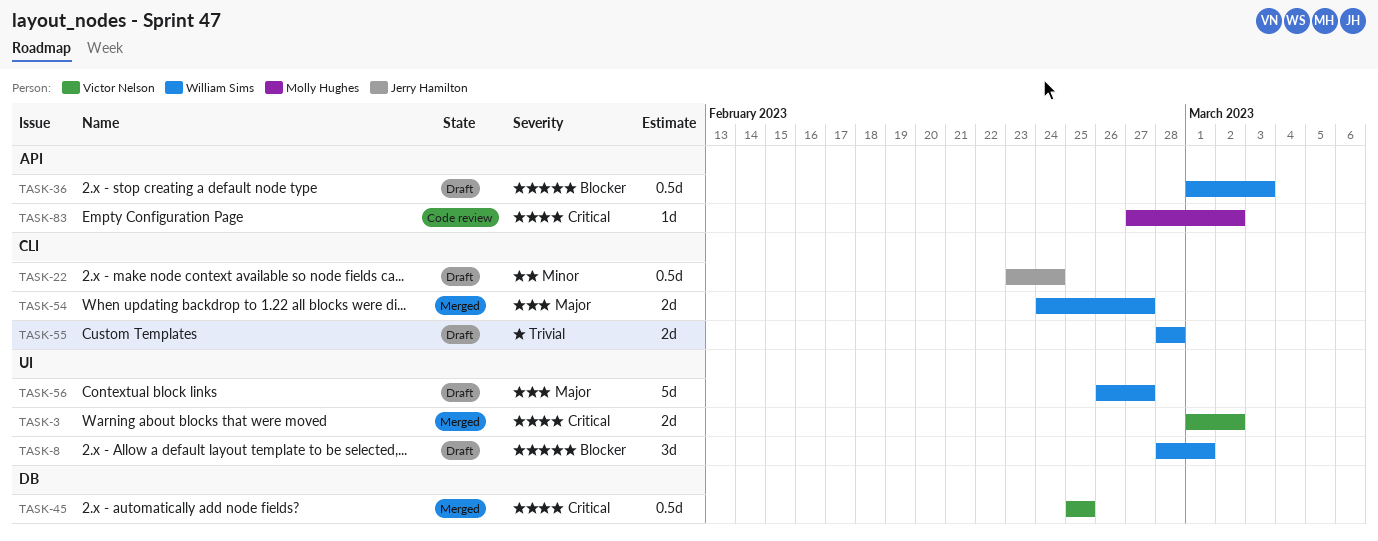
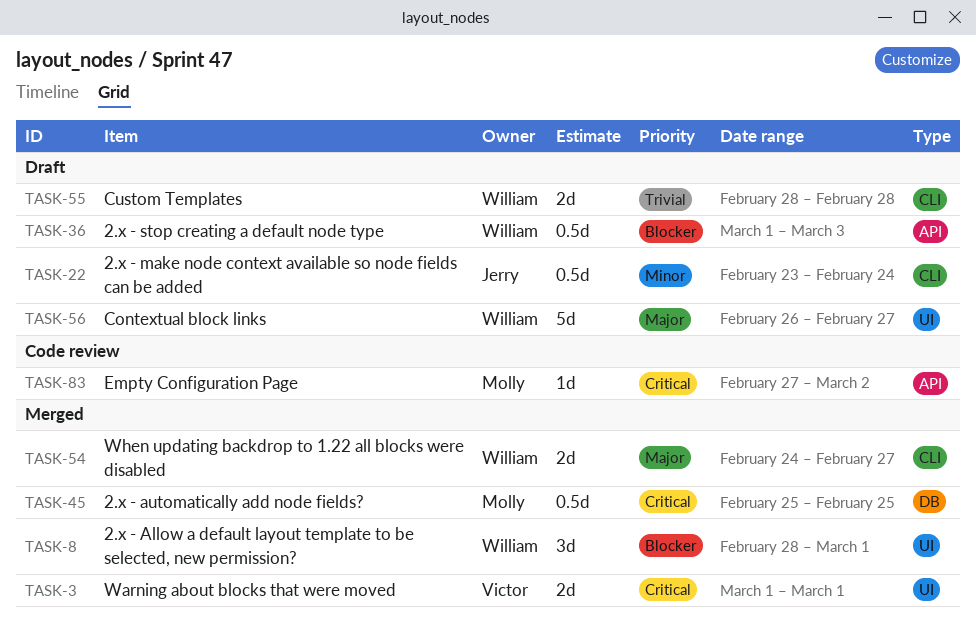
TASK-3, due: Mar 2 -> Mar 1
TASK-8, status: Draft -> Merged
TASK-45, owner: Victor Nelson -> Molly Hughes

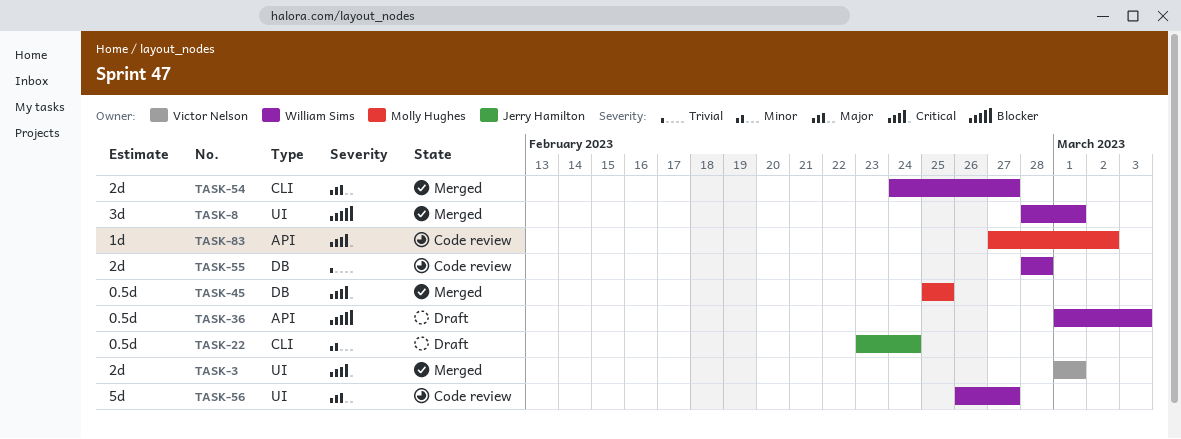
TASK-55, status: Draft -> Code review
TASK-55, label: CLI -> DB
TASK-56, status: Draft -> Code review

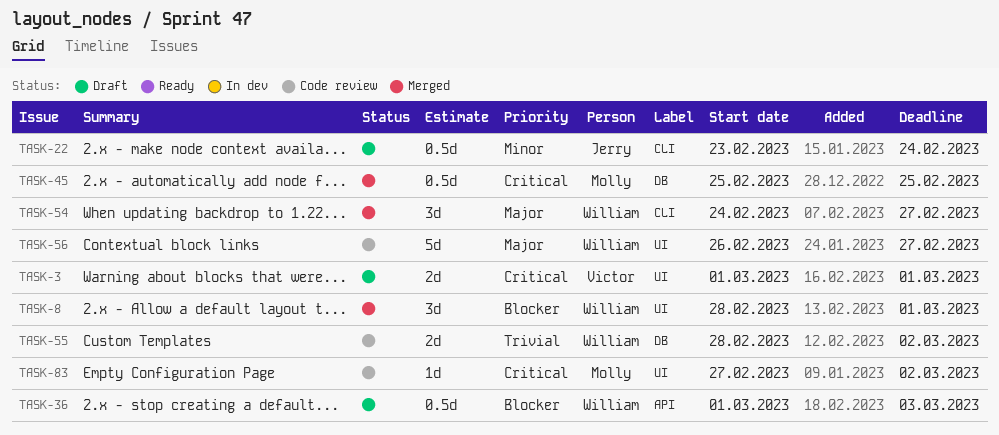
TASK-3, status: Merged -> Draft
TASK-54, estimate: 2d -> 3d
TASK-55, due: Feb 28 -> Mar 2
TASK-83, label: API -> UI

